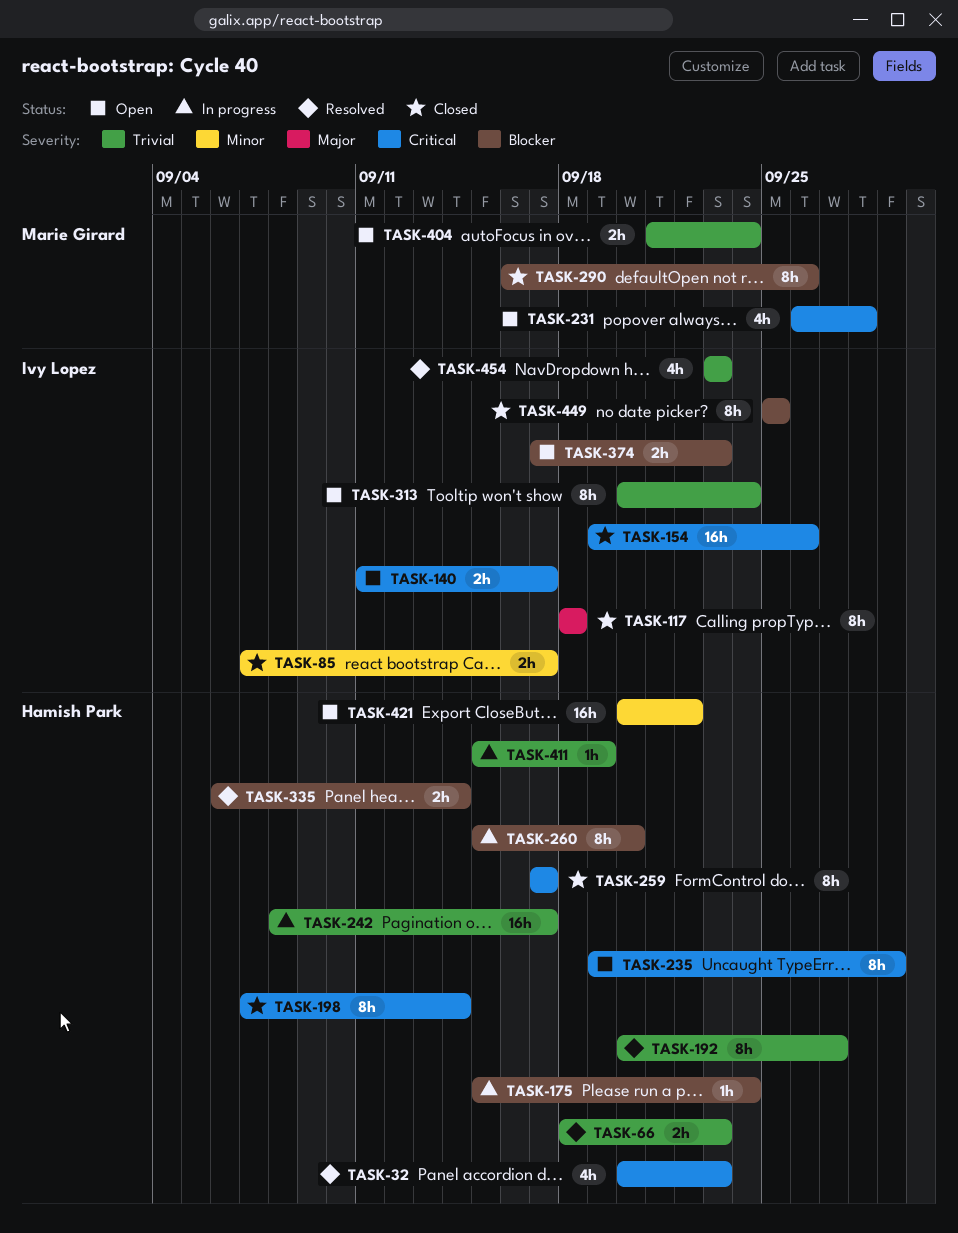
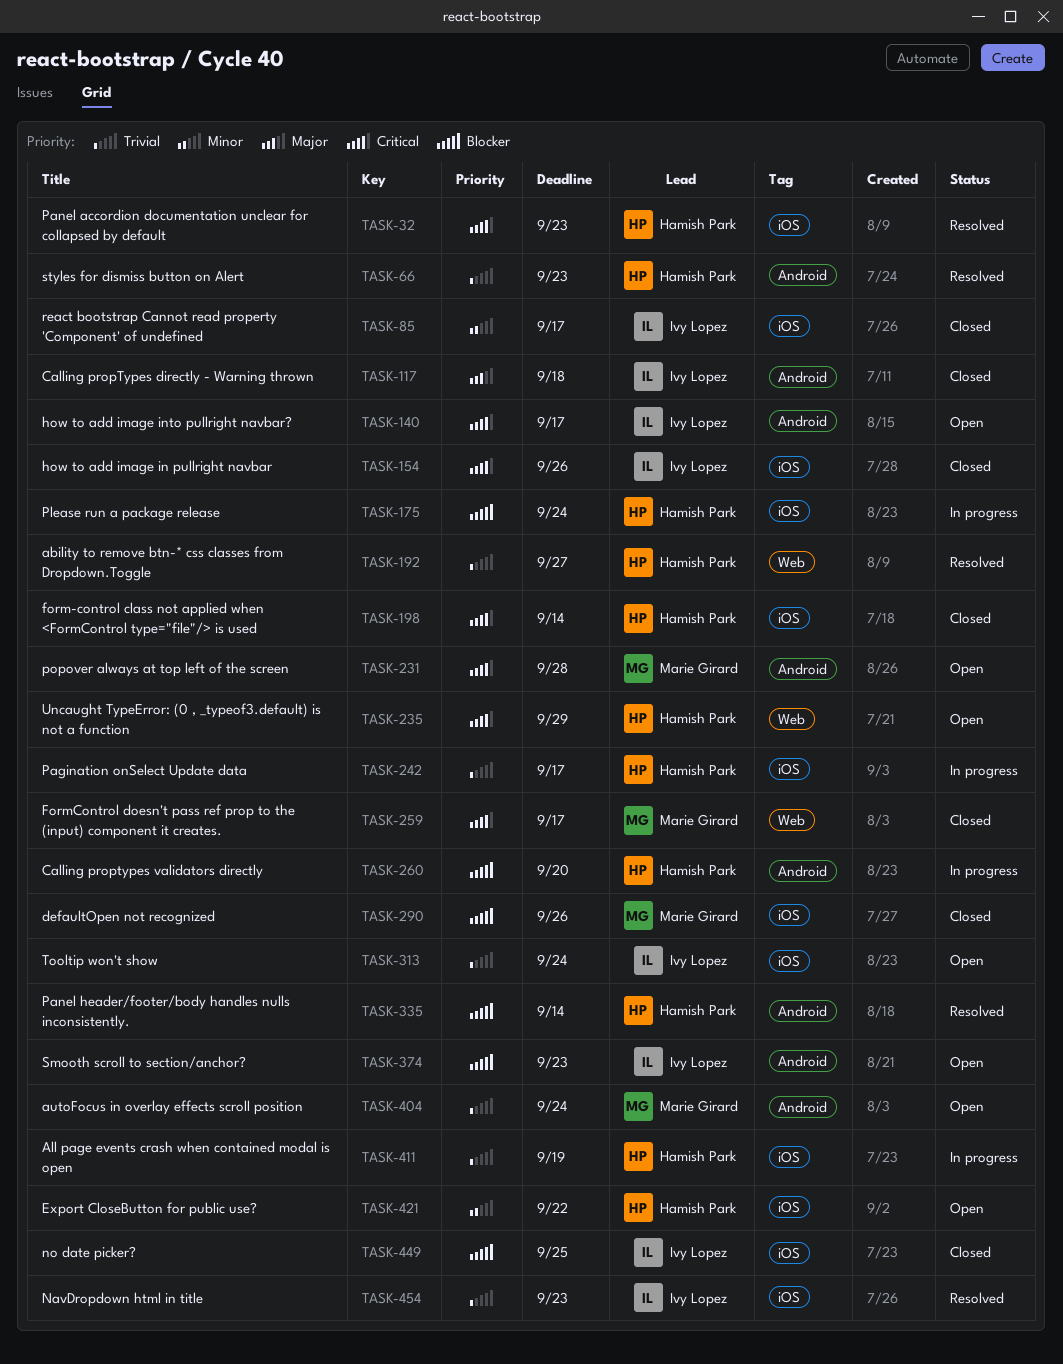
TASK-259, owner: Hamish Park -> Marie Girard

